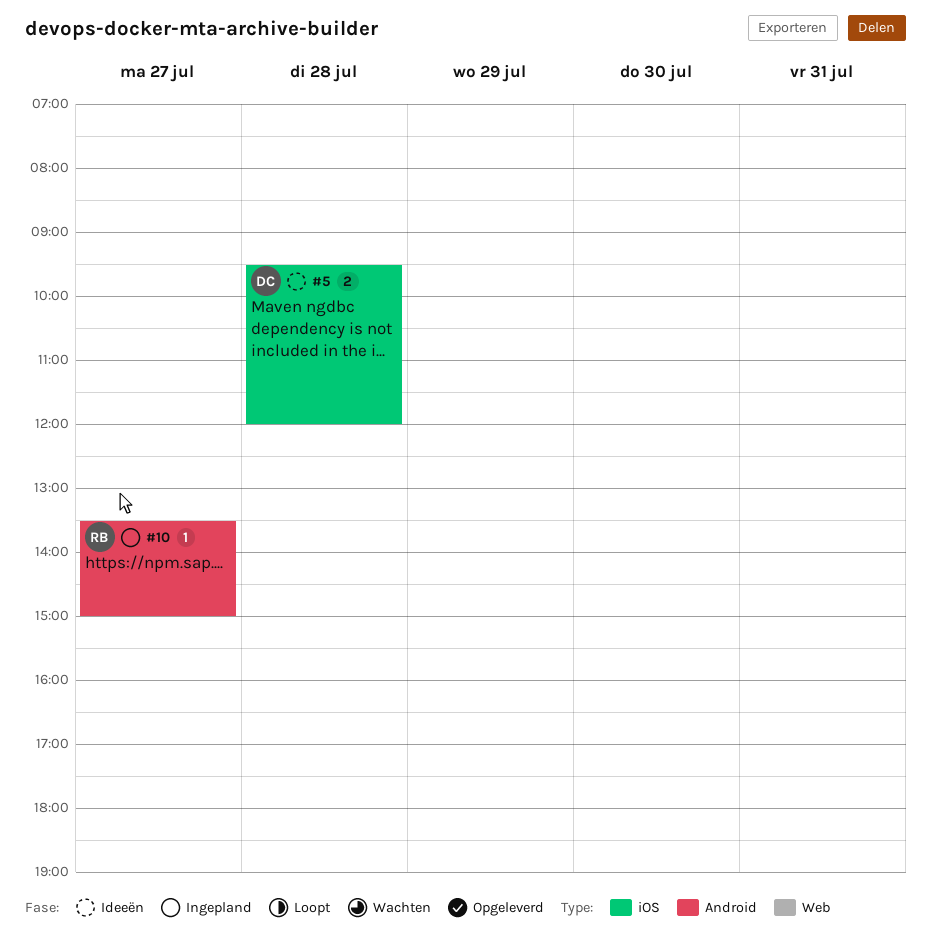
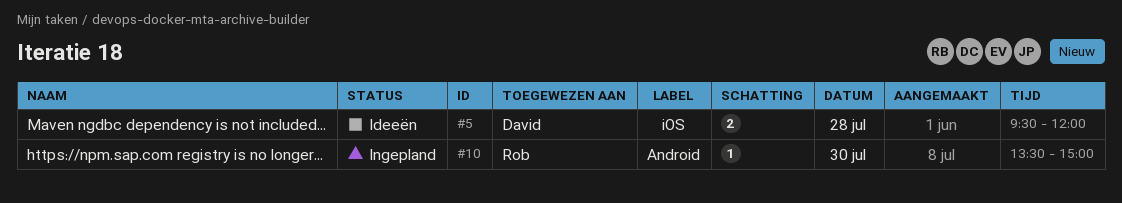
#10, day: Jul 27 -> Jul 30

